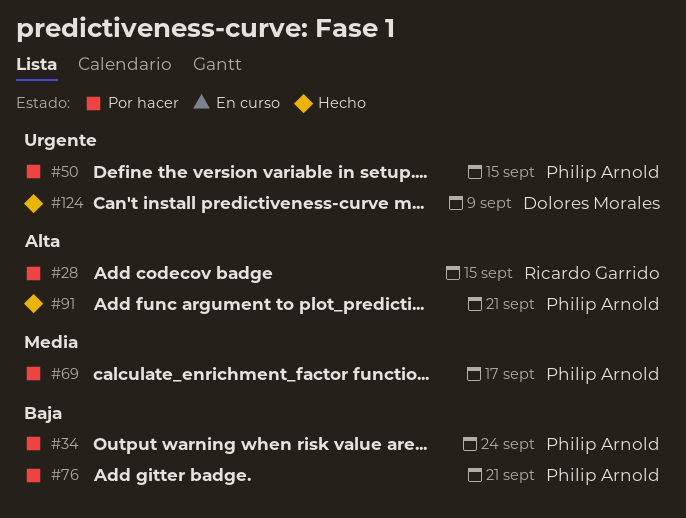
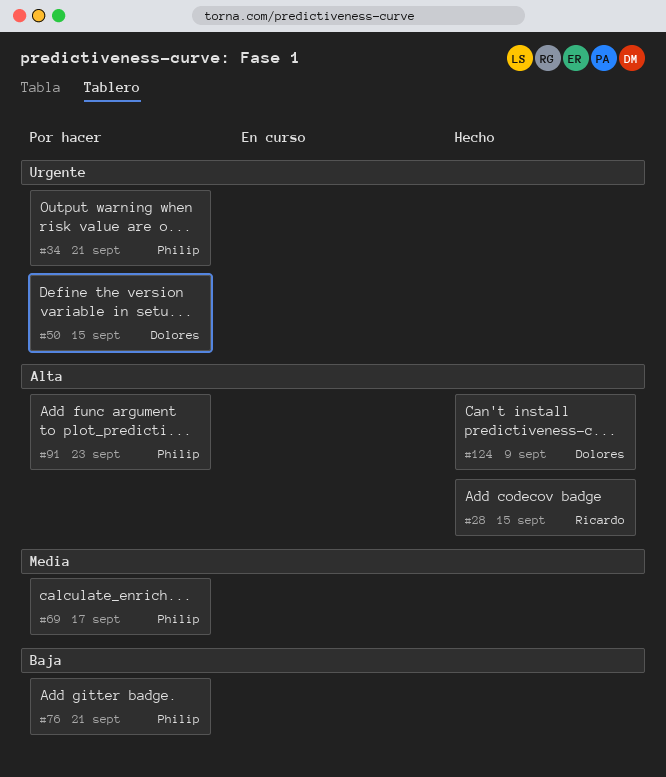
#28, status: Por hacer -> Hecho
#34, priority: Baja -> Urgente
#34, due: Sep 24 -> Sep 21
#50, owner: Philip Arnold -> Dolores Morales
#91, status: Hecho -> Por hacer
#91, due: Sep 21 -> Sep 23
#124, priority: Urgente -> Alta

